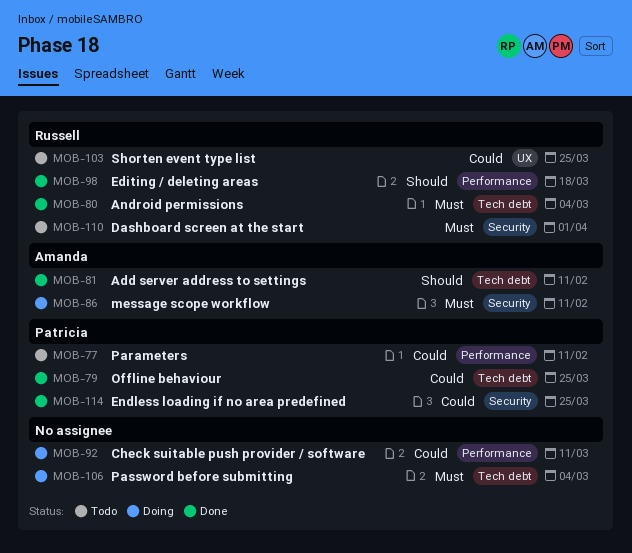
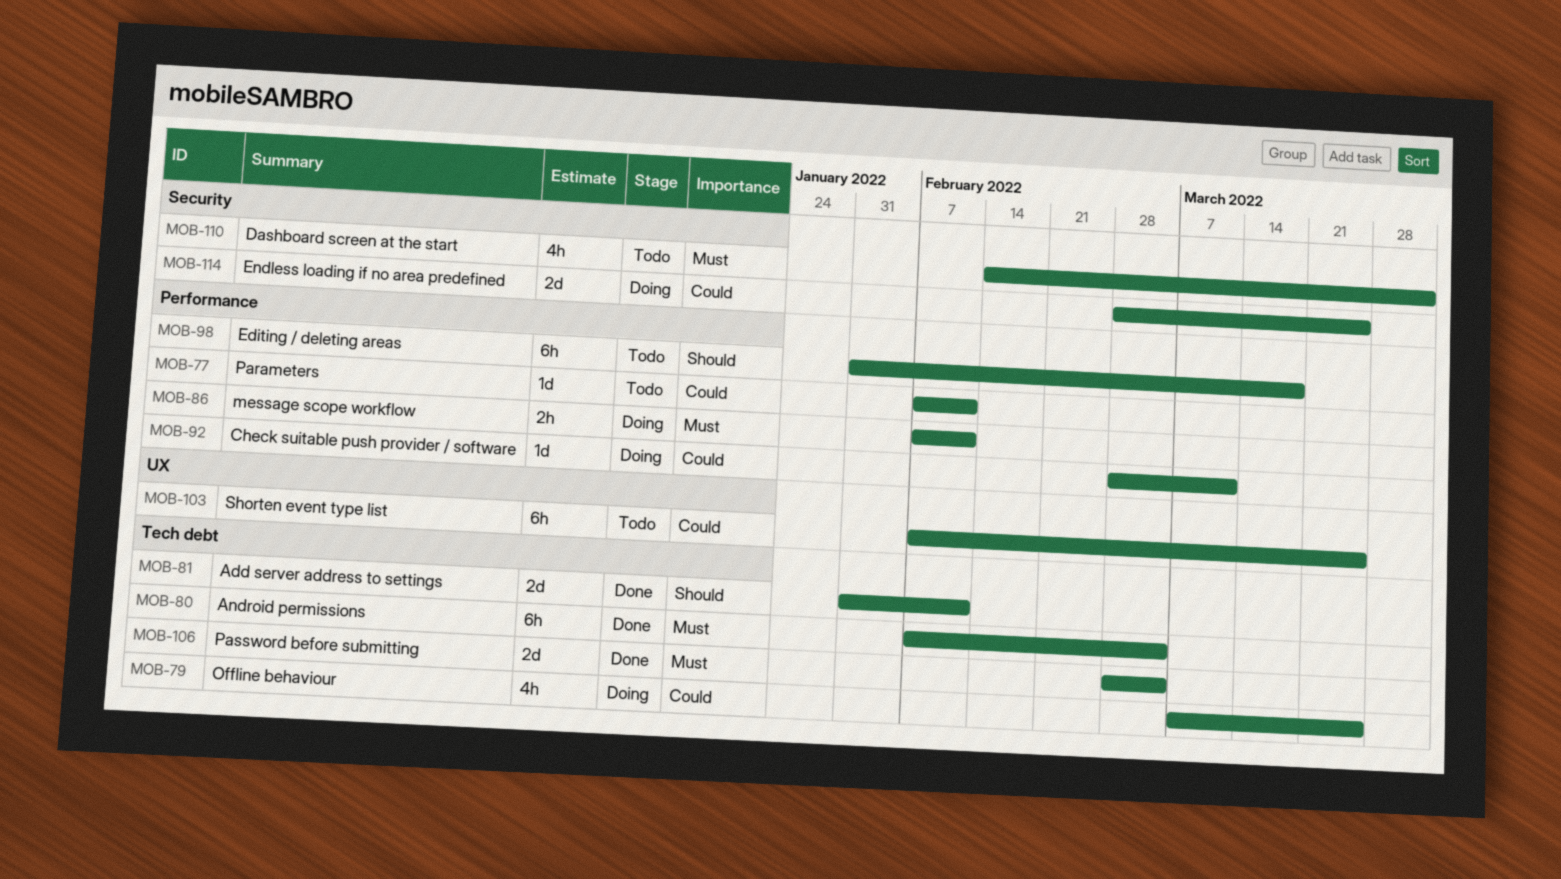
MOB-79, status: Done -> Doing
MOB-86, label: Security -> Performance
MOB-98, status: Done -> Todo
MOB-106, status: Doing -> Done
MOB-114, status: Done -> Doing

